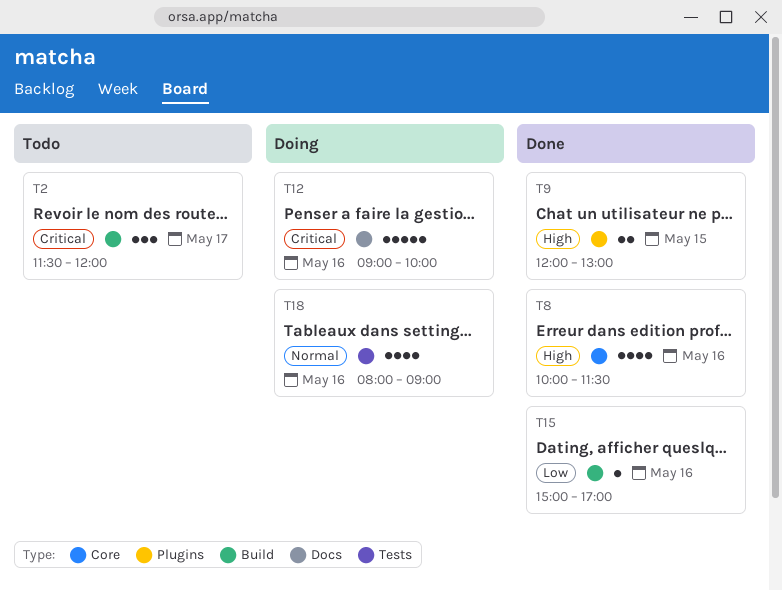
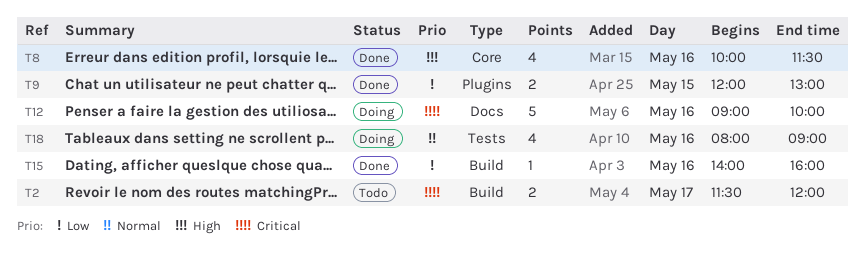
T2, estimate: 3 -> 2
T9, priority: High -> Low
T15, begins: 15:00 -> 14:00
T15, ends: 17:00 -> 16:00

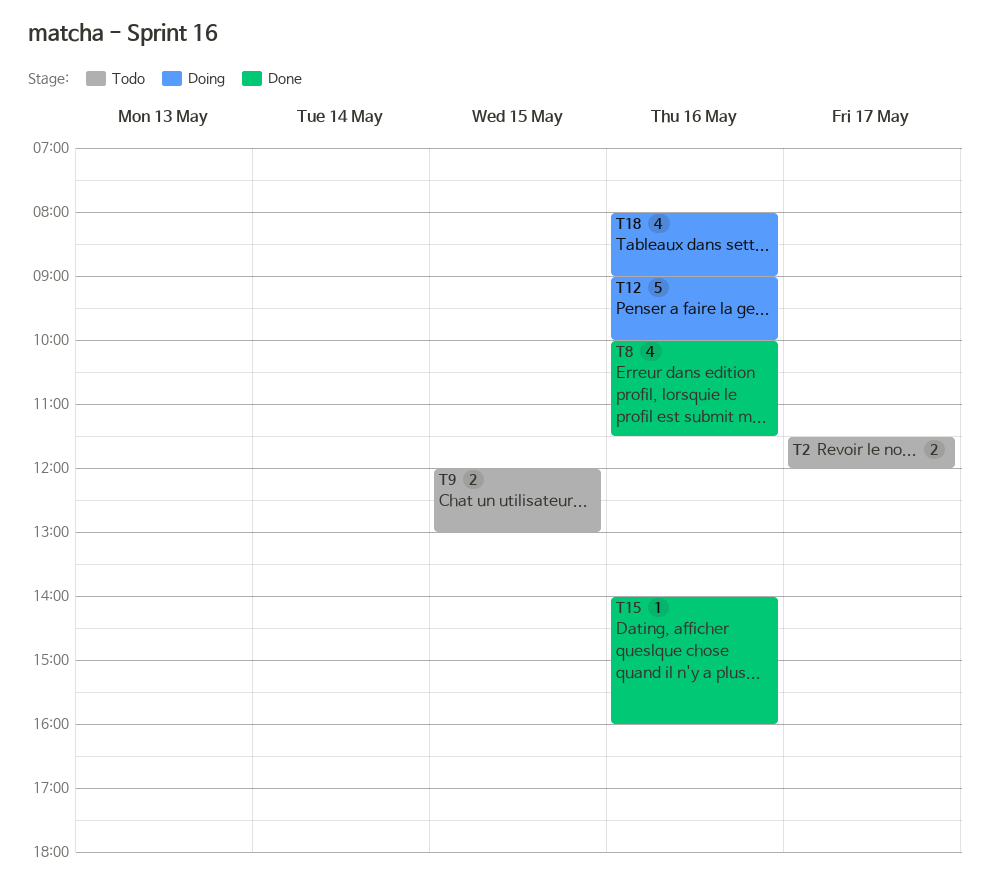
T9, status: Done -> Todo

